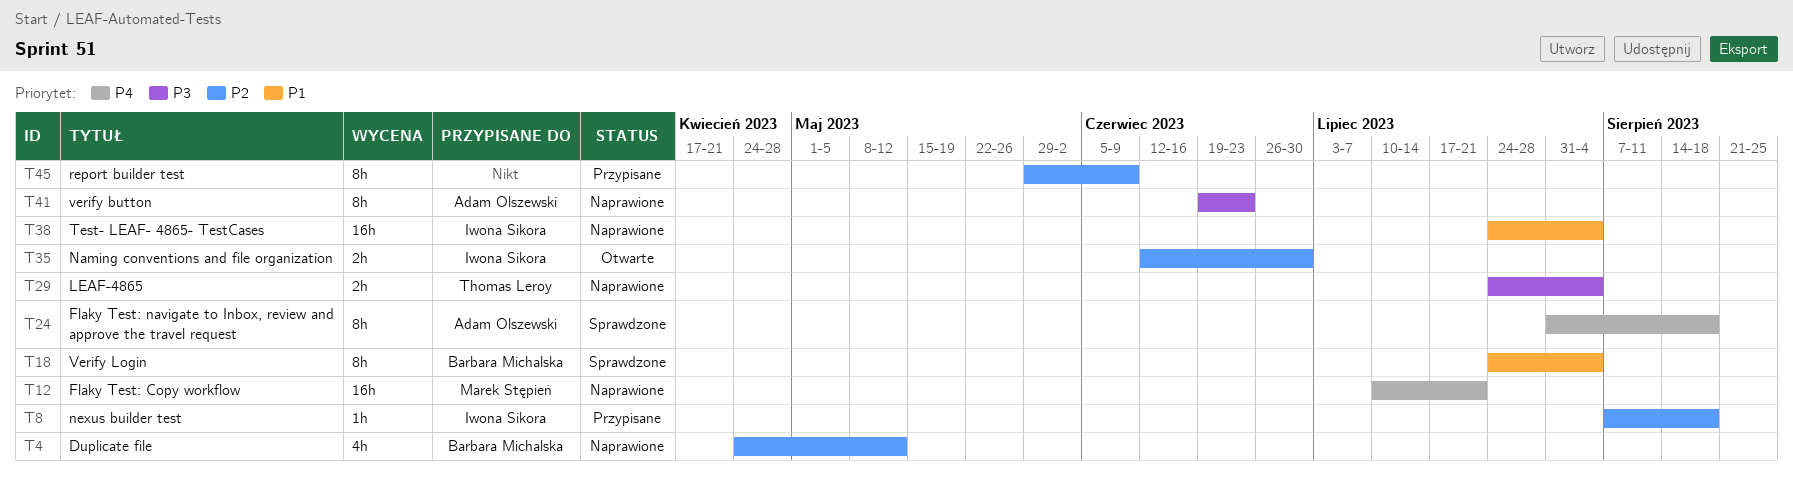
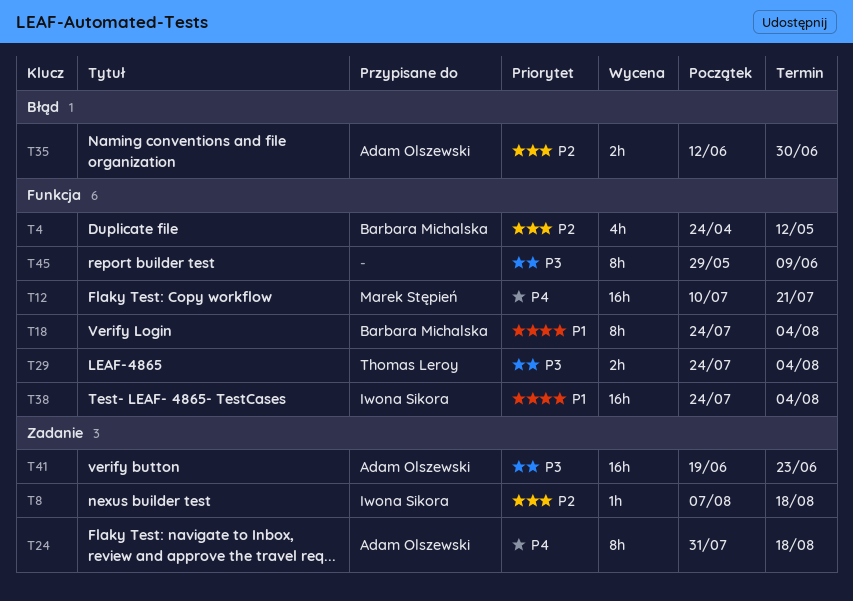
T35, owner: Iwona Sikora -> Adam Olszewski
T41, estimate: 8h -> 16h
T45, priority: P2 -> P3

